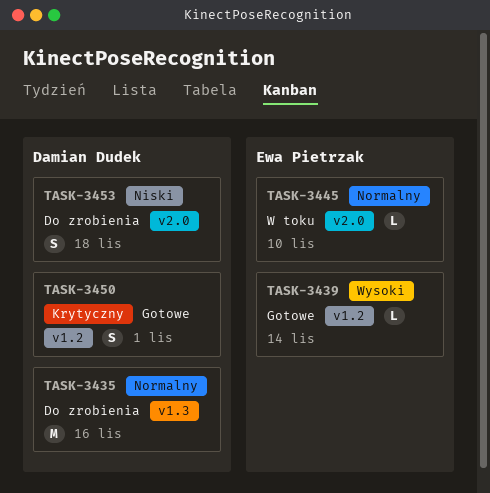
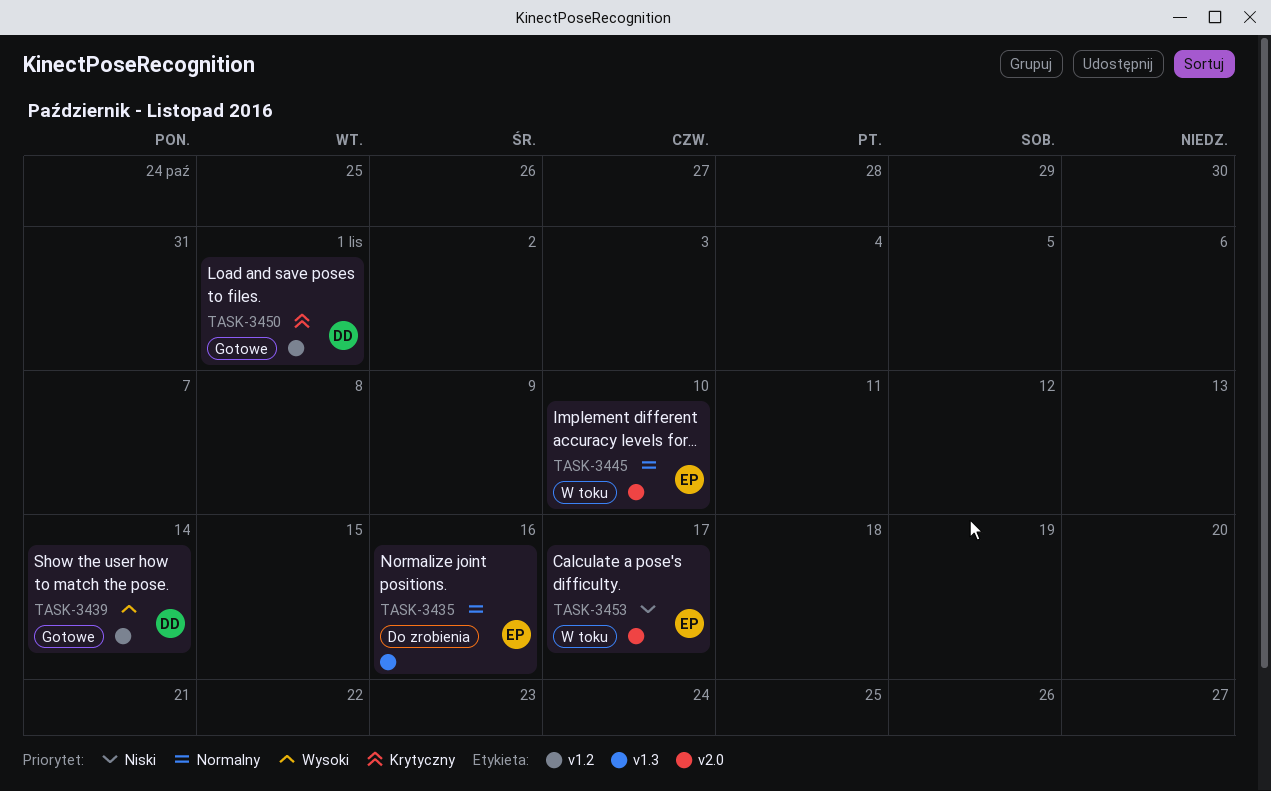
TASK-3435, owner: Damian Dudek -> Ewa Pietrzak
TASK-3439, owner: Ewa Pietrzak -> Damian Dudek
TASK-3453, status: Do zrobienia -> W toku
TASK-3453, owner: Damian Dudek -> Ewa Pietrzak
TASK-3453, due: Nov 18 -> Nov 17

